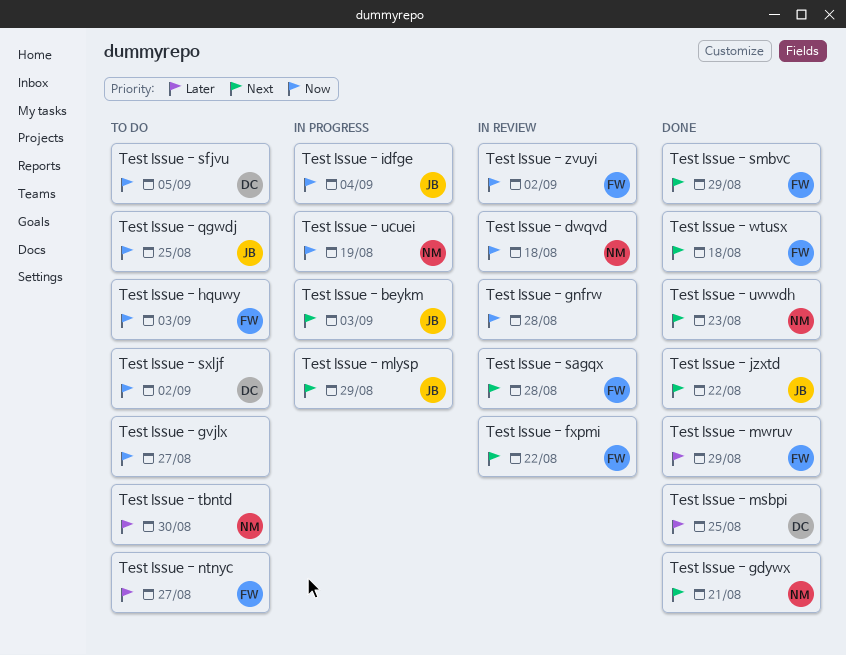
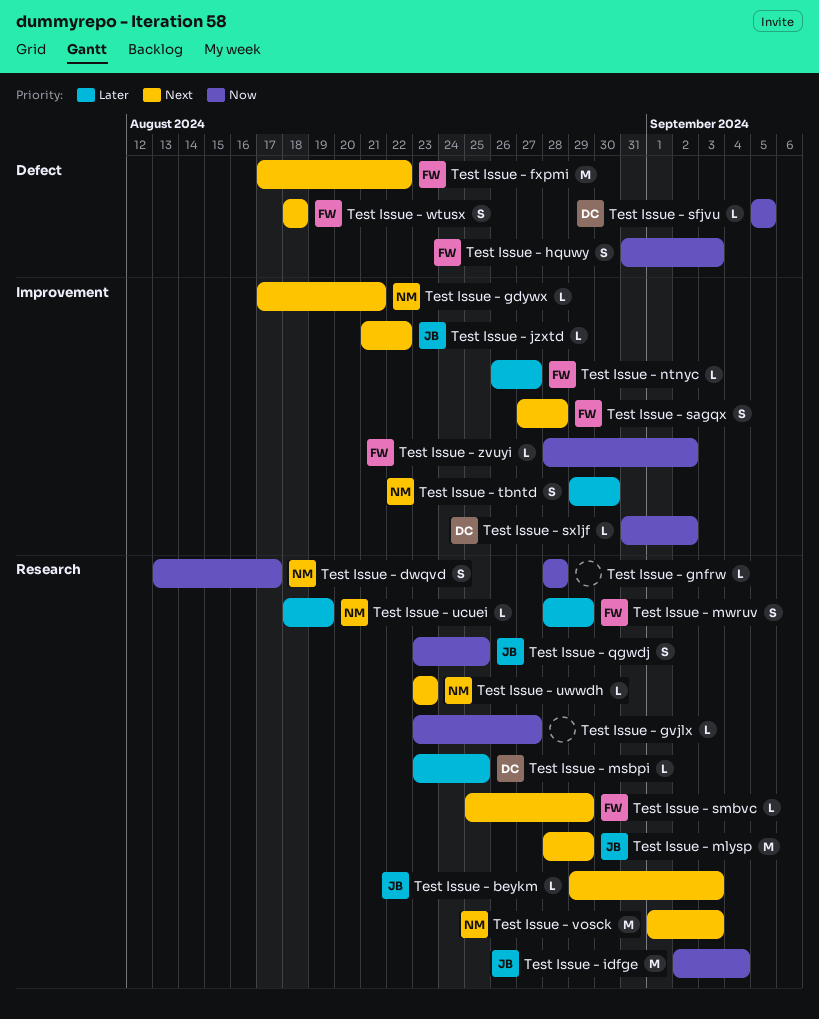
Test Issue - dwqvd, due: Aug 18 -> Aug 17
Test Issue - ucuei, priority: Now -> Later
Test Issue - vosck: none -> present

